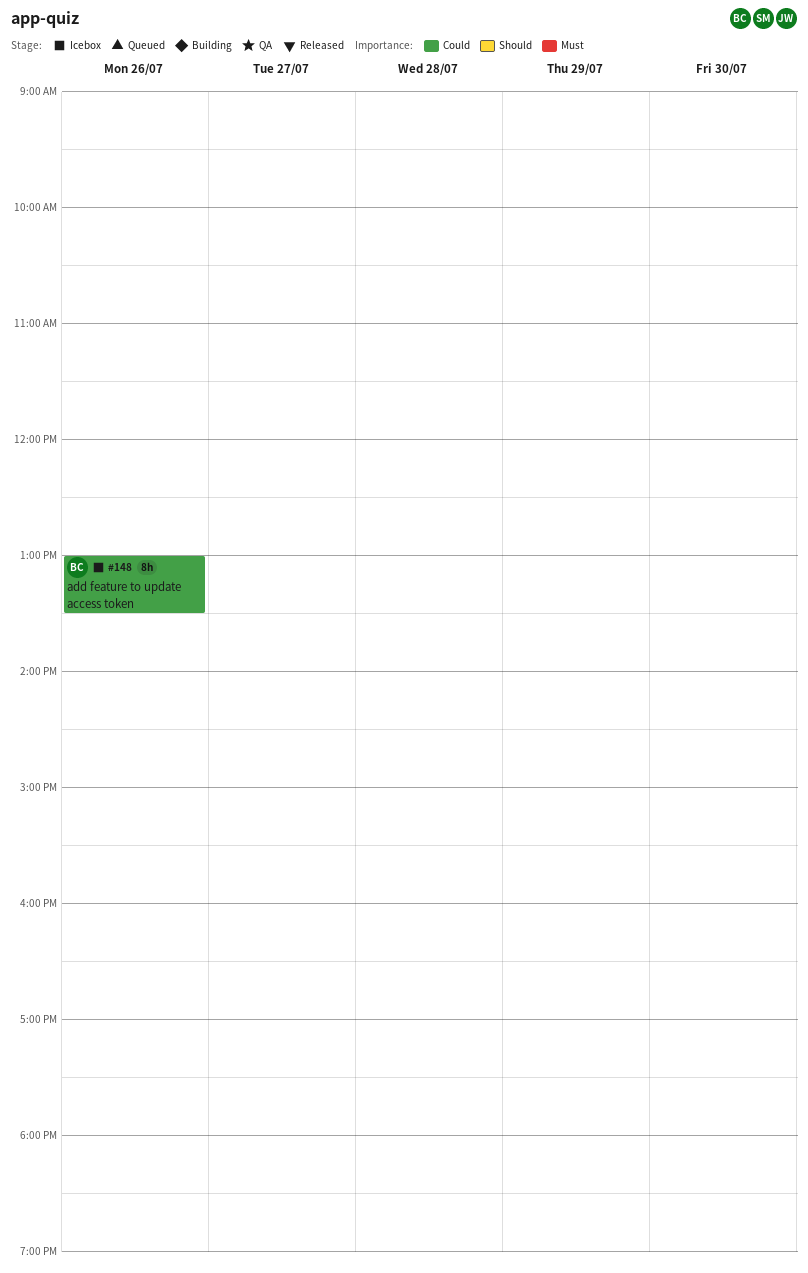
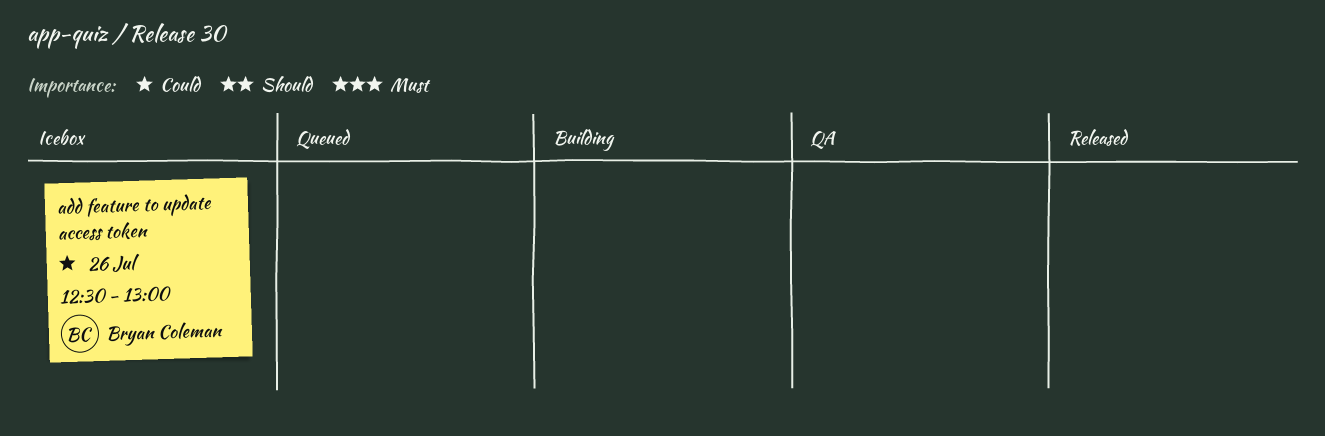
add feature to update access token, begins: 13:00 -> 12:30
add feature to update access token, ends: 13:30 -> 13:00

